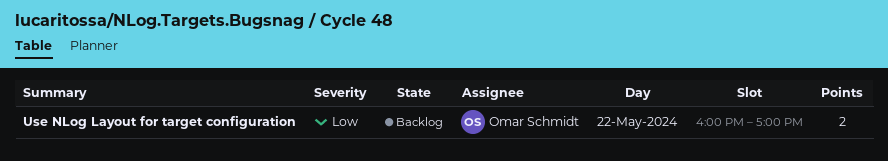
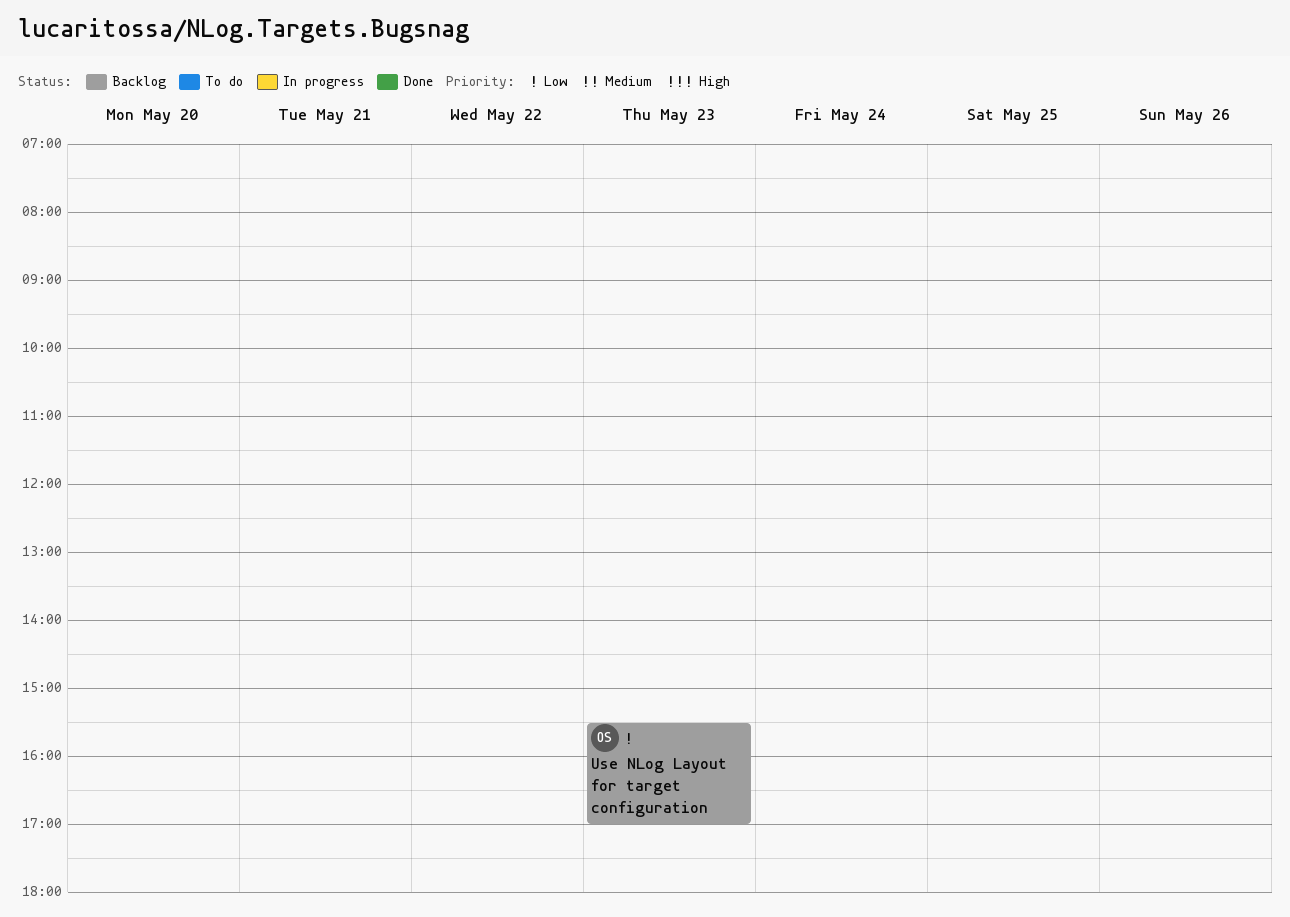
Use NLog Layout for target configuration, day: May 22 -> May 23
Use NLog Layout for target configuration, begins: 16:00 -> 15:30

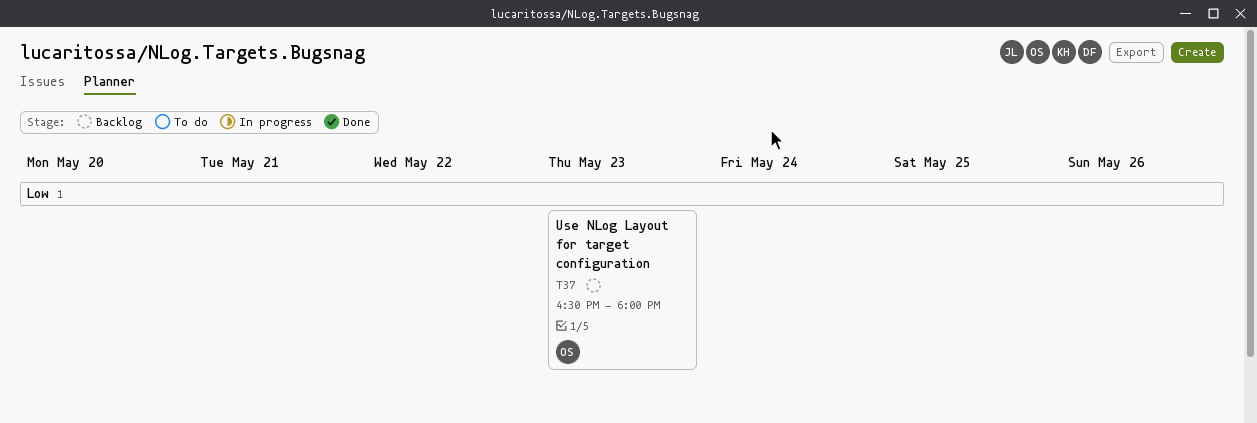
Use NLog Layout for target configuration, begins: 15:30 -> 16:30
Use NLog Layout for target configuration, ends: 17:00 -> 18:00

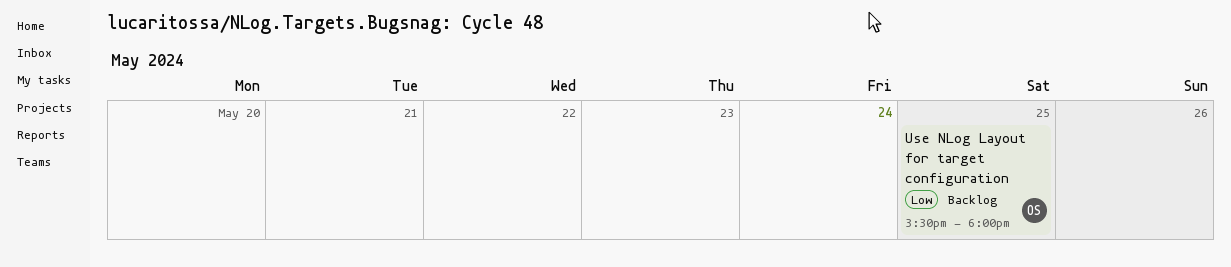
Use NLog Layout for target configuration, day: May 23 -> May 25
Use NLog Layout for target configuration, begins: 16:30 -> 15:30

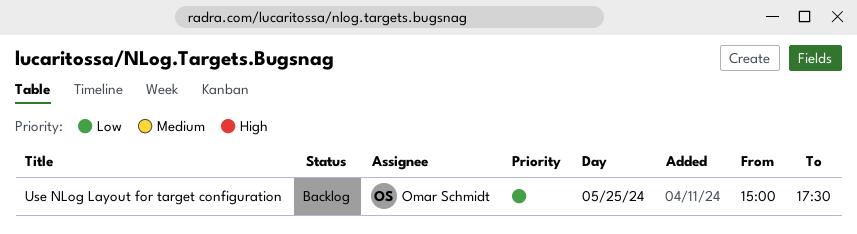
Use NLog Layout for target configuration, begins: 15:30 -> 15:00
Use NLog Layout for target configuration, ends: 18:00 -> 17:30

